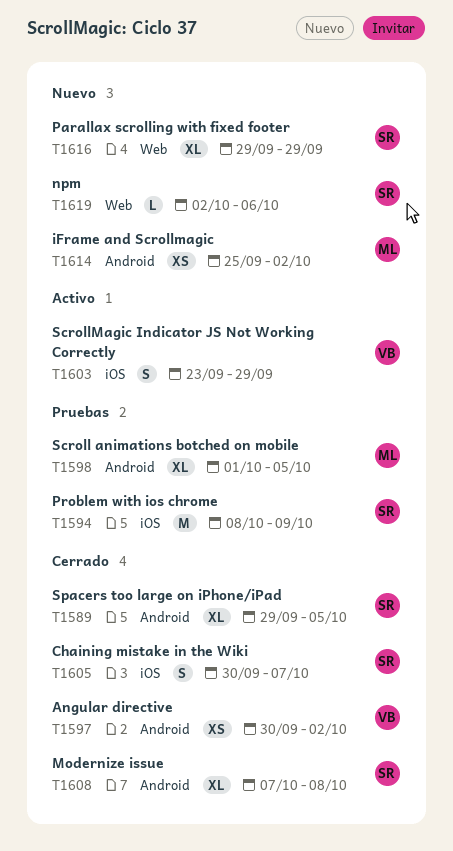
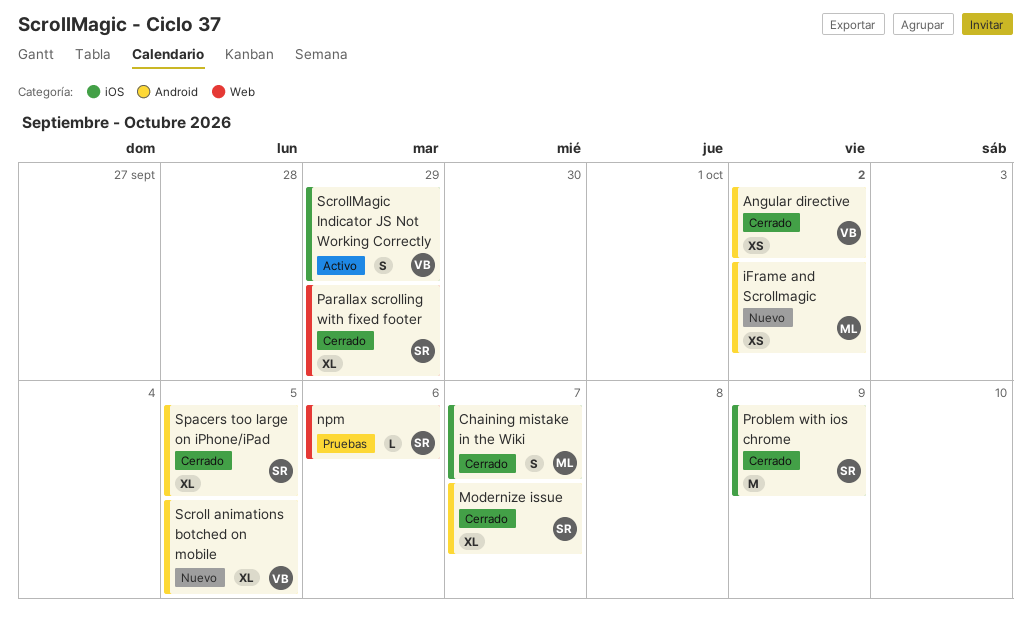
Chaining mistake in the Wiki, owner: SR -> ML
Modernize issue, due: Oct 8 -> Oct 7
npm, status: Nuevo -> Pruebas
Parallax scrolling with fixed footer, status: Nuevo -> Cerrado
Problem with ios chrome, status: Pruebas -> Cerrado
Scroll animations botched on mobile, status: Pruebas -> Nuevo
Scroll animations botched on mobile, owner: ML -> VB

